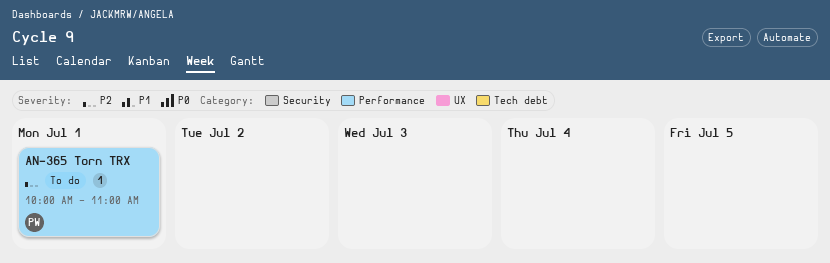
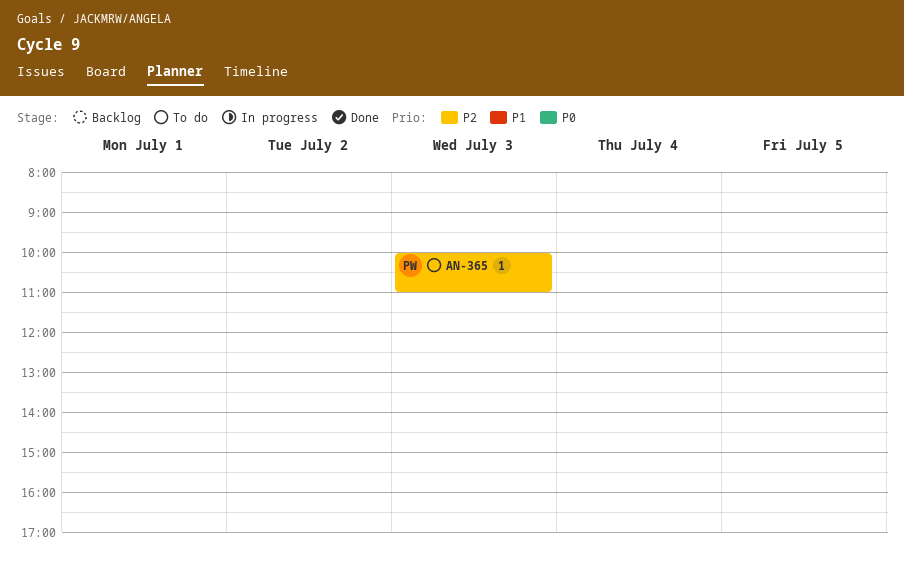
AN-365, day: Jul 1 -> Jul 3

